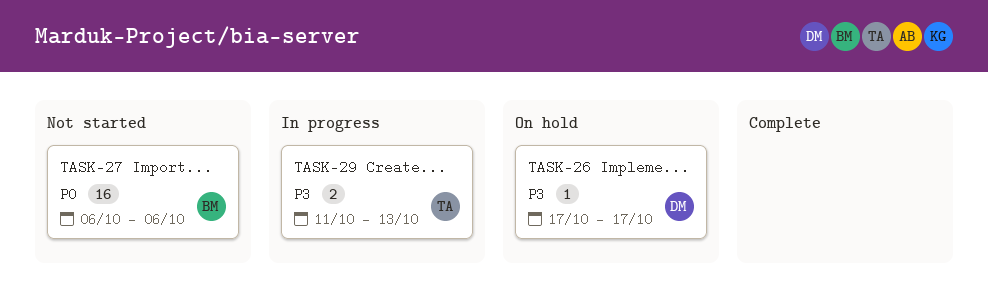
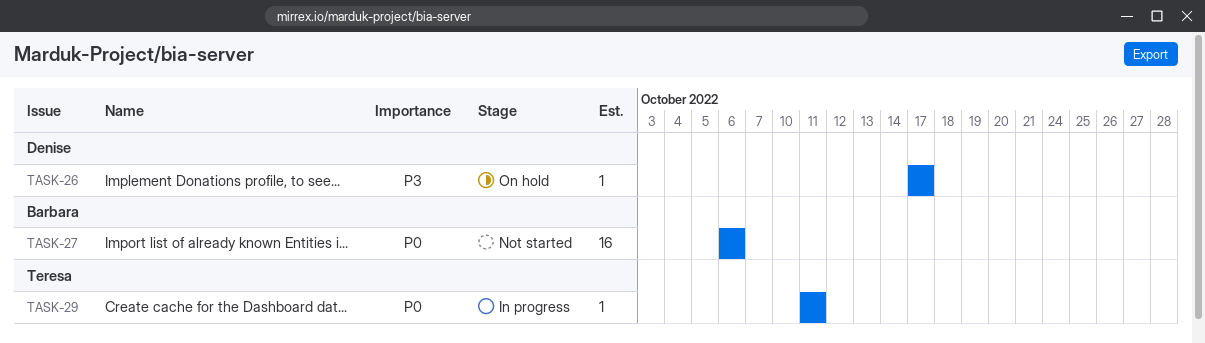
TASK-29, priority: P3 -> P0
TASK-29, estimate: 2 -> 1
TASK-29, due: Oct 13 -> Oct 11

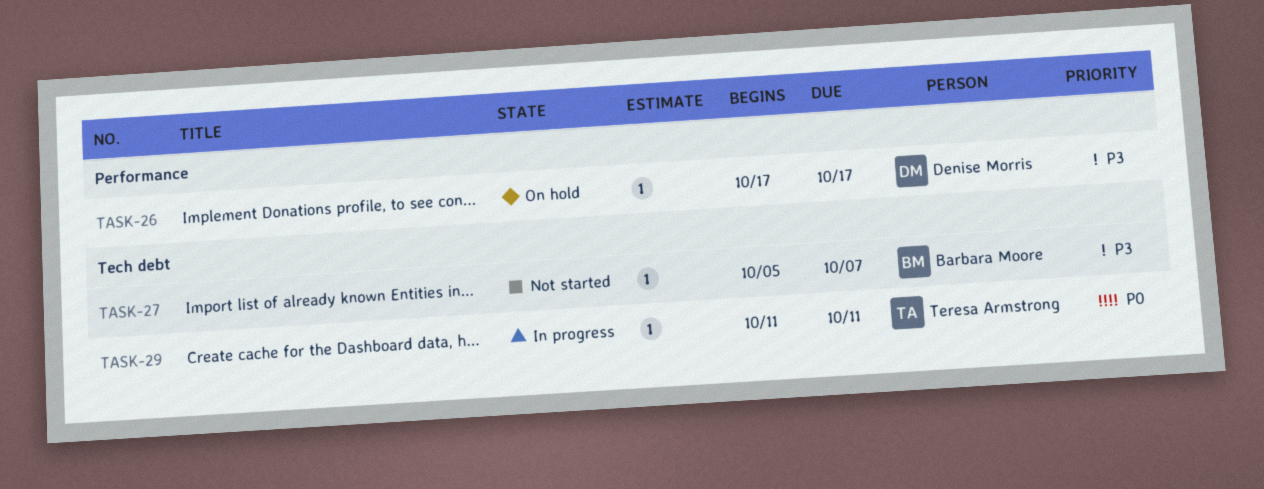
TASK-27, priority: P0 -> P3
TASK-27, estimate: 16 -> 1
TASK-27, start: Oct 6 -> Oct 5
TASK-27, due: Oct 6 -> Oct 7

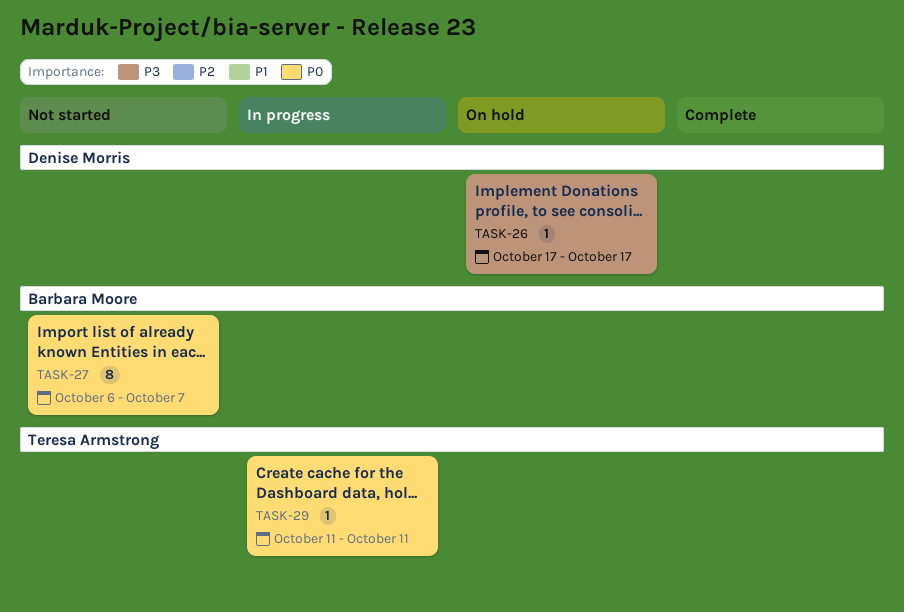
TASK-27, priority: P3 -> P0
TASK-27, estimate: 1 -> 8
TASK-27, start: Oct 5 -> Oct 6

